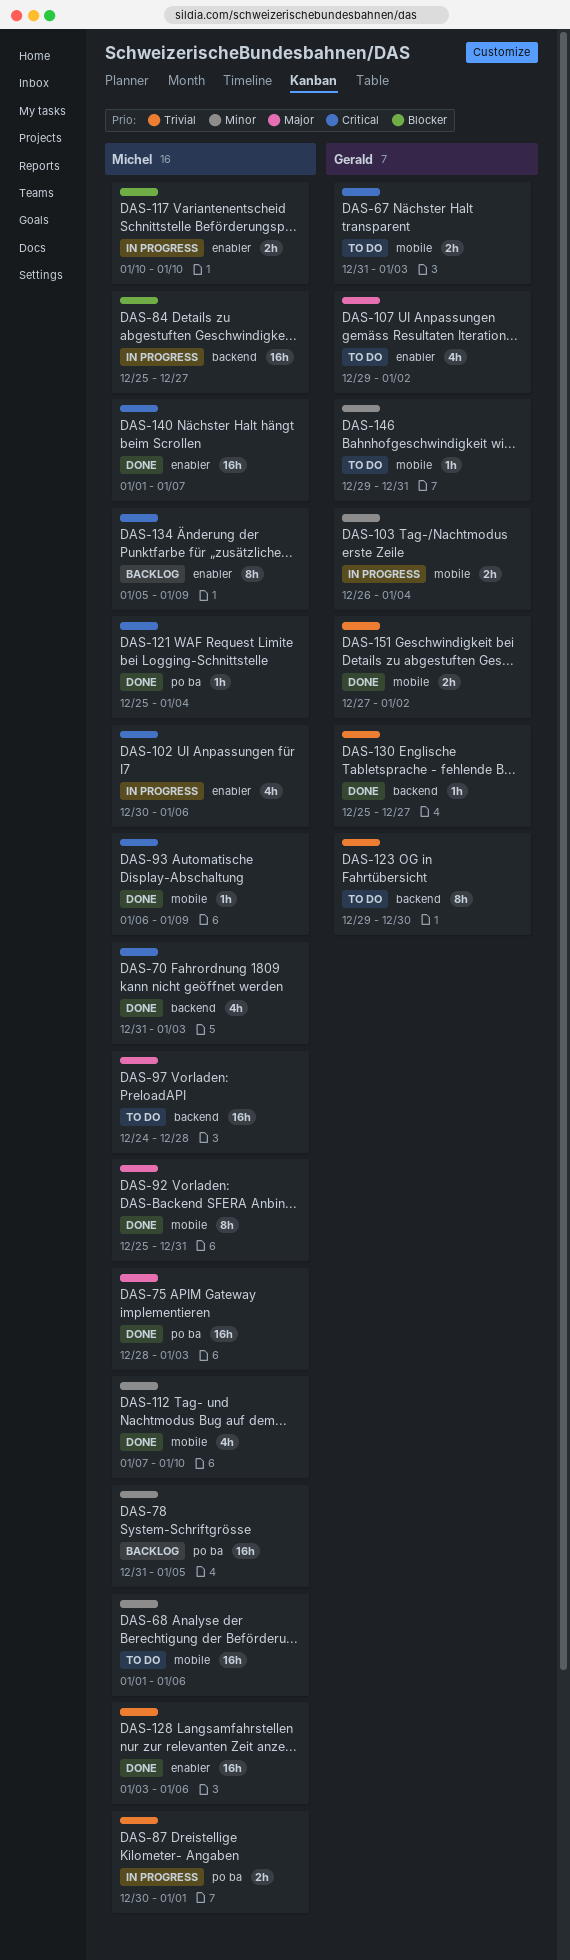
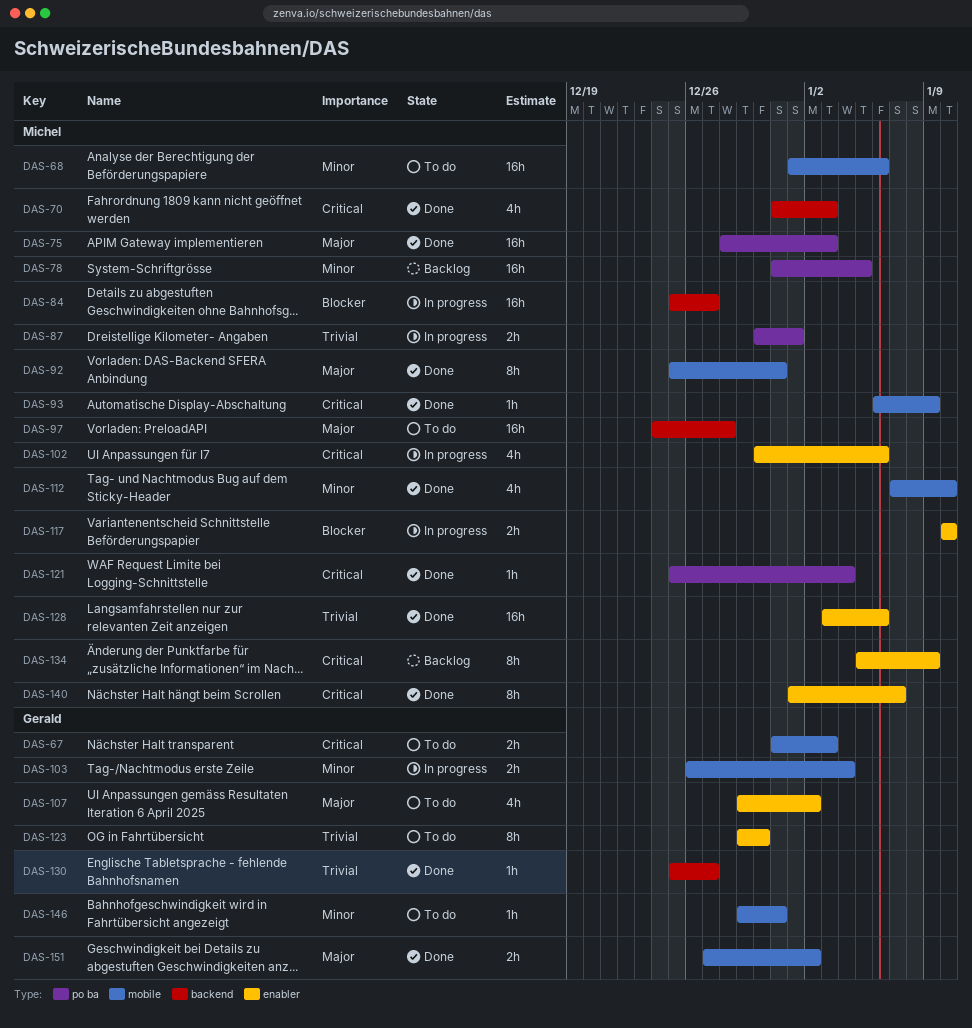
DAS-123, label: backend -> enabler
DAS-140, estimate: 16h -> 8h
DAS-151, priority: Trivial -> Major

